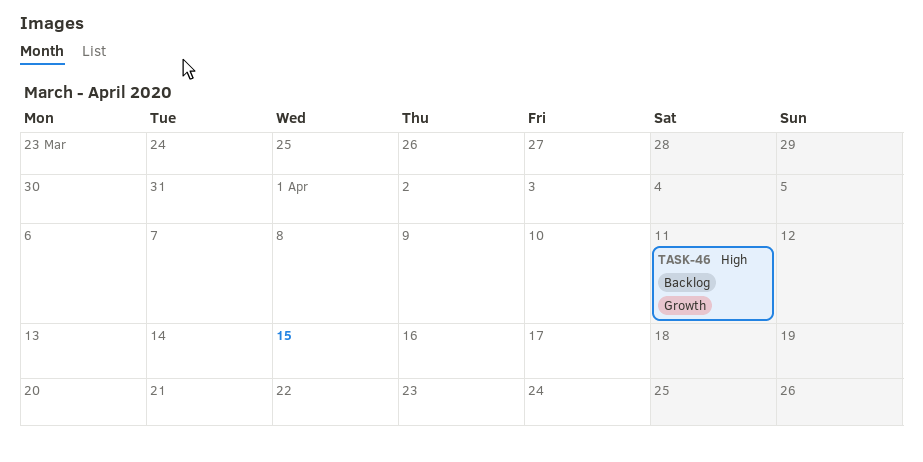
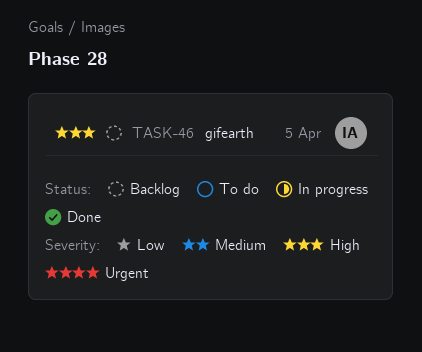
TASK-46, due: Apr 11 -> Apr 5

